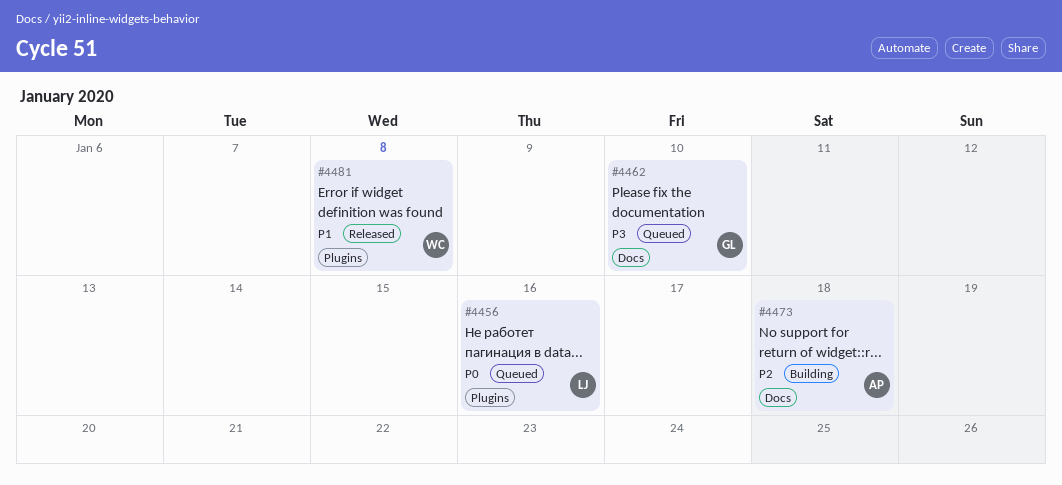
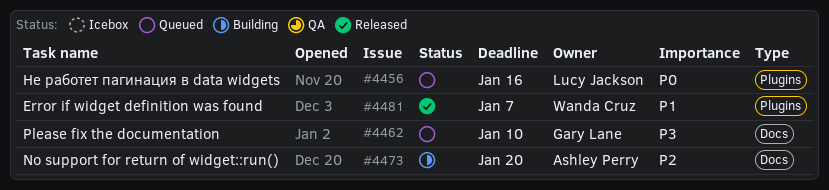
#4473, due: Jan 18 -> Jan 20
#4481, due: Jan 8 -> Jan 7

